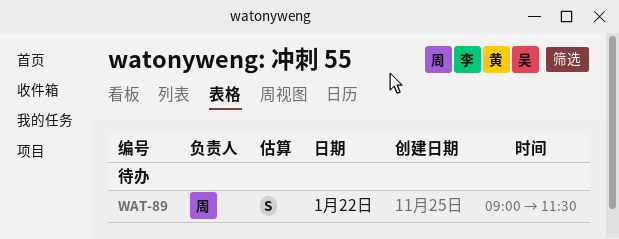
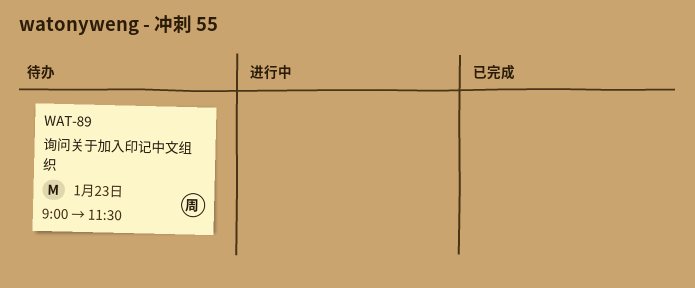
WAT-89, estimate: S -> M
WAT-89, day: Jan 22 -> Jan 23

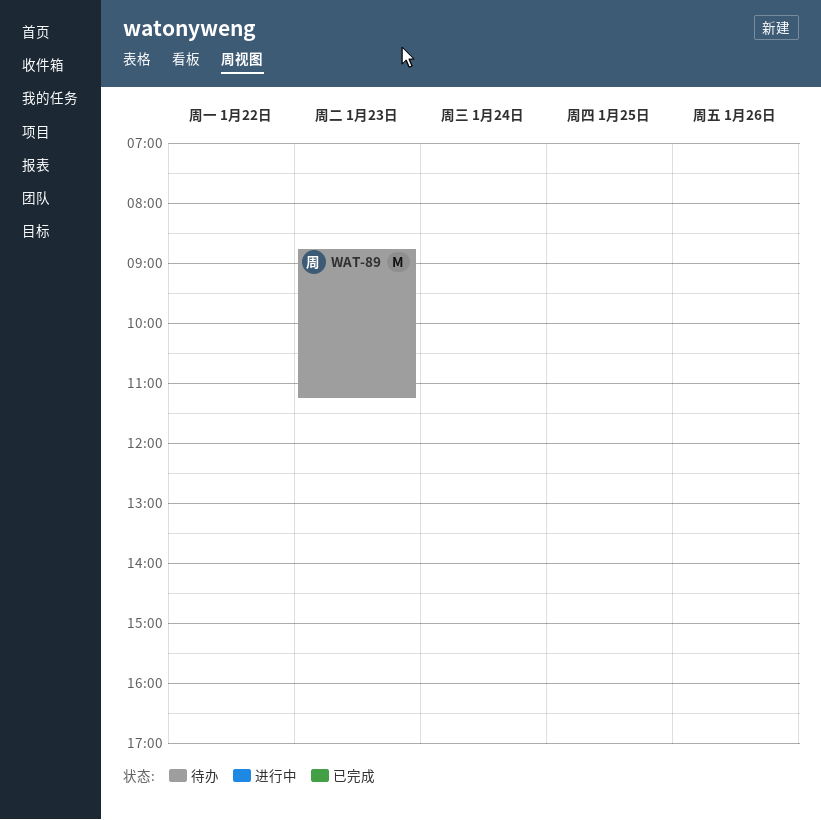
WAT-89, begins: 09:00 -> 08:45
WAT-89, ends: 11:30 -> 11:15

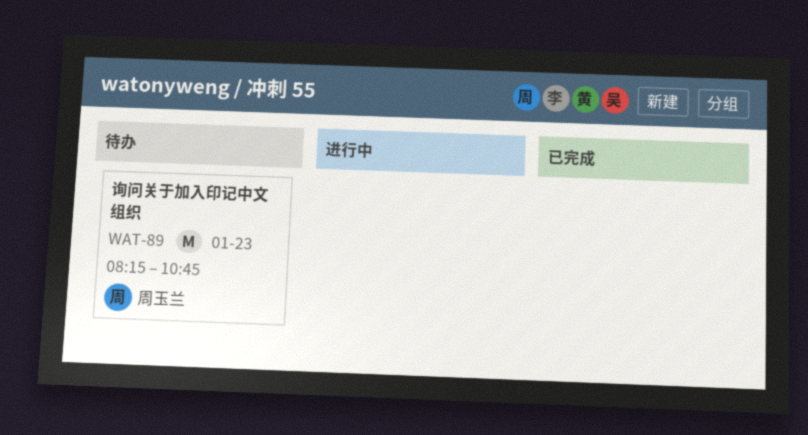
WAT-89, begins: 08:45 -> 08:15
WAT-89, ends: 11:15 -> 10:45

